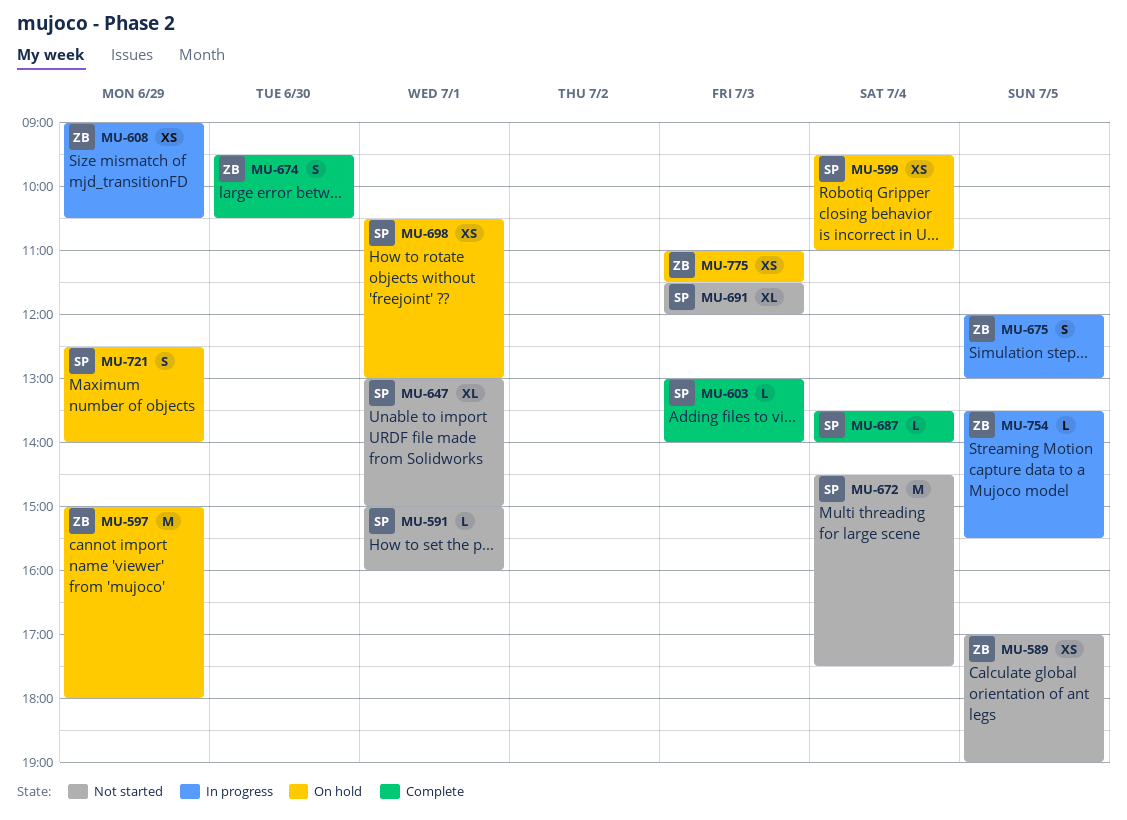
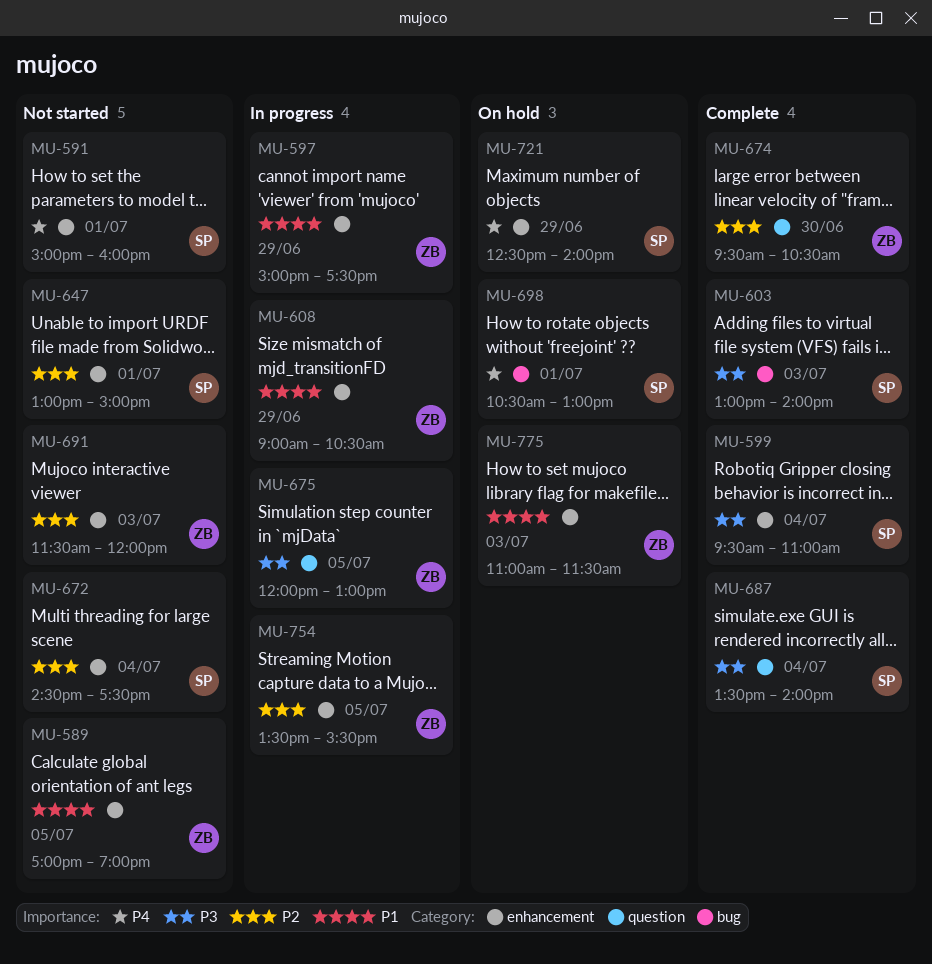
MU-597, status: On hold -> In progress
MU-597, ends: 18:00 -> 17:30
MU-599, status: On hold -> Complete
MU-691, owner: SP -> ZB

